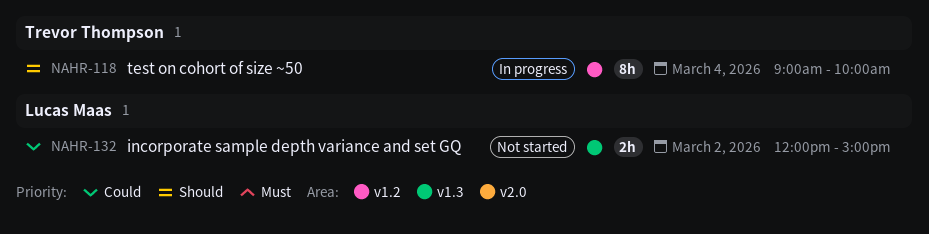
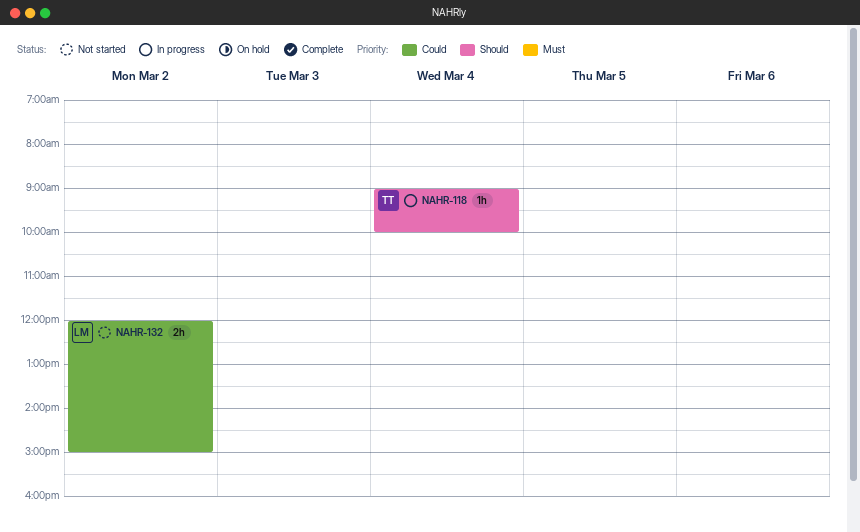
NAHR-118, estimate: 8h -> 1h

